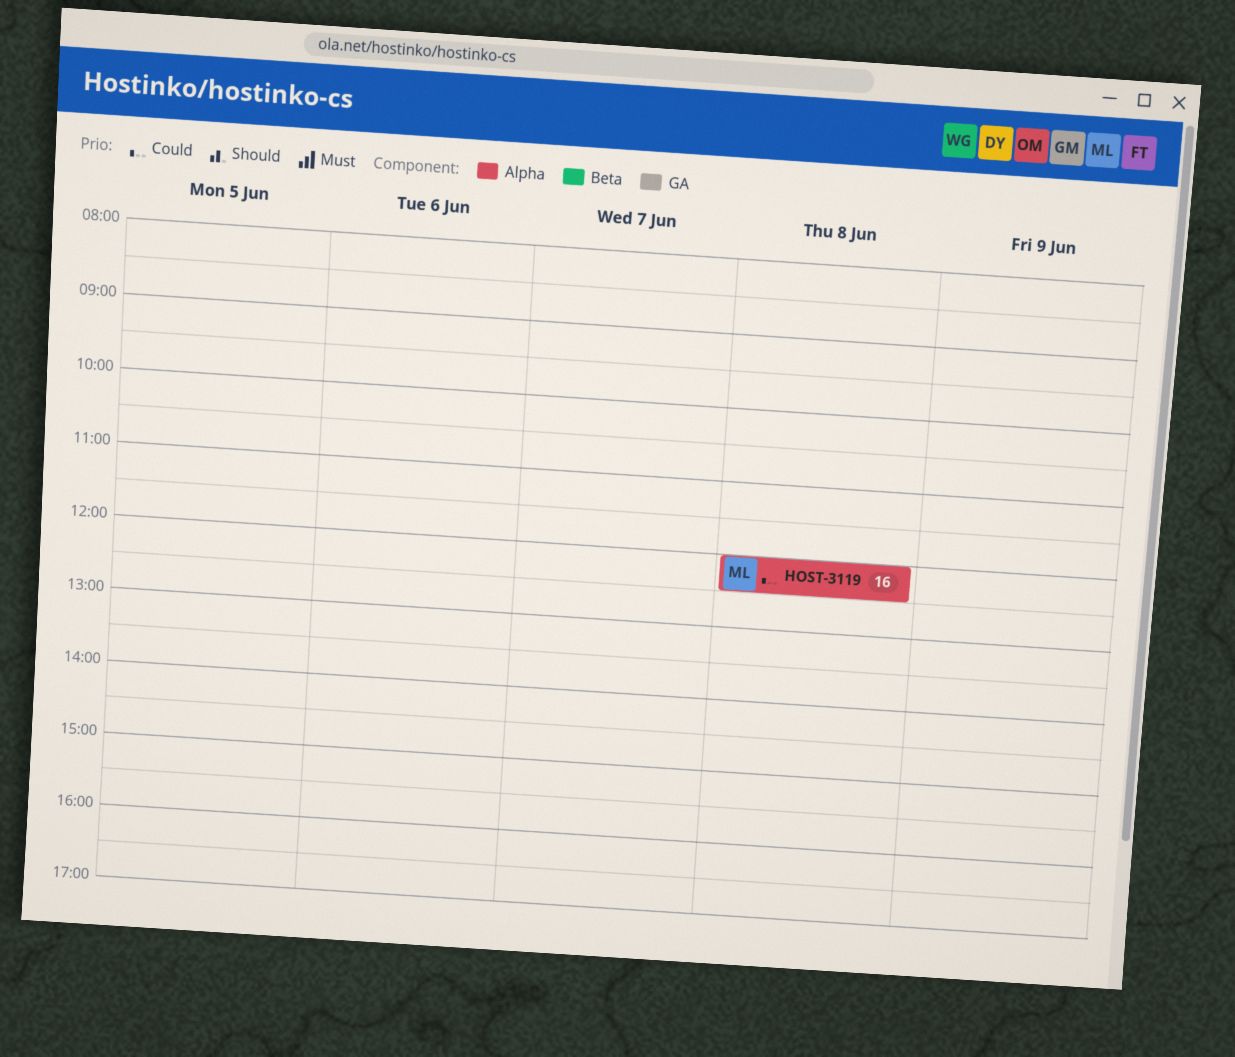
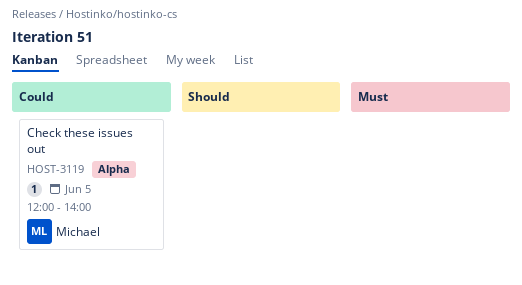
HOST-3119, estimate: 16 -> 1
HOST-3119, day: Jun 8 -> Jun 5
HOST-3119, ends: 12:30 -> 14:00

